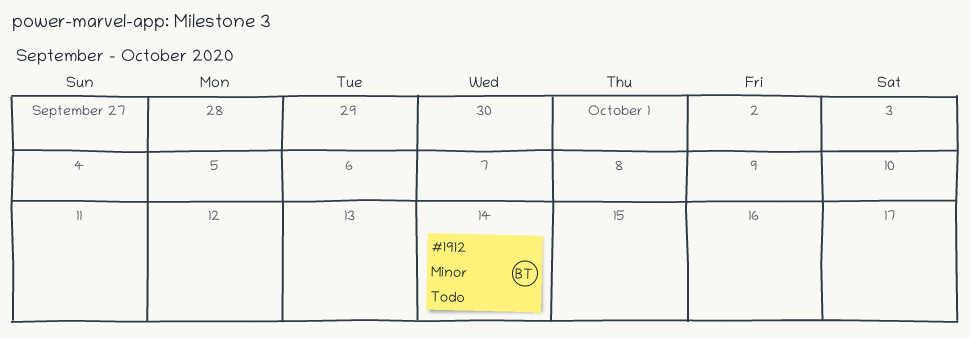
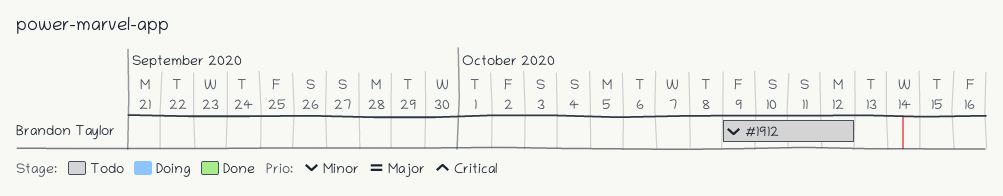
#1912, due: Oct 14 -> Oct 12

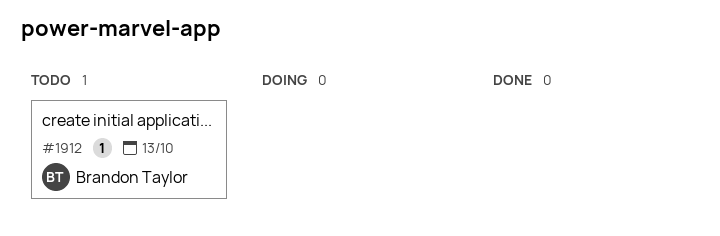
#1912, due: Oct 12 -> Oct 13

